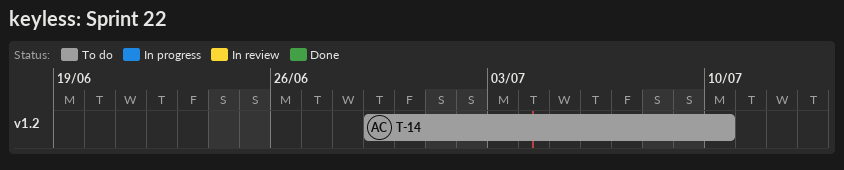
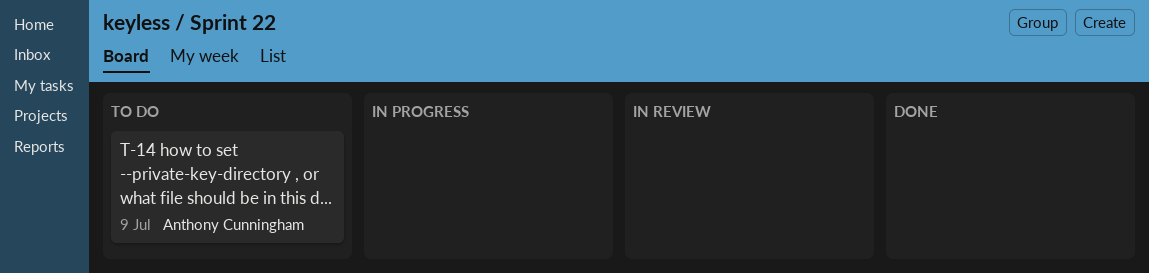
T-14, due: Jul 10 -> Jul 9

